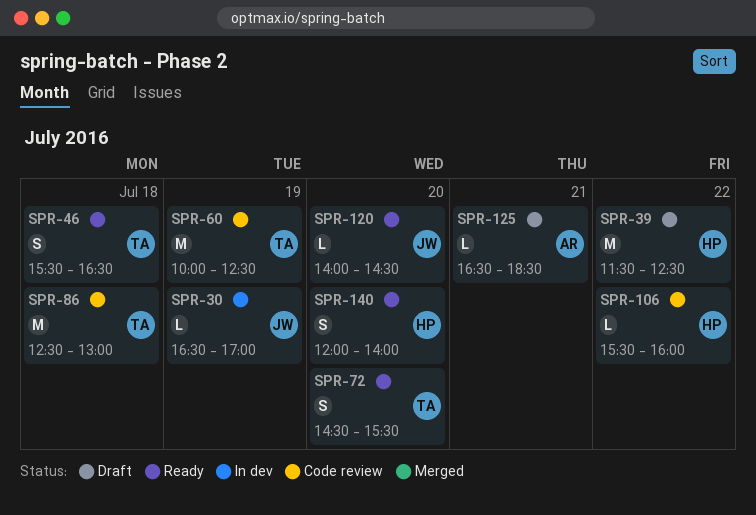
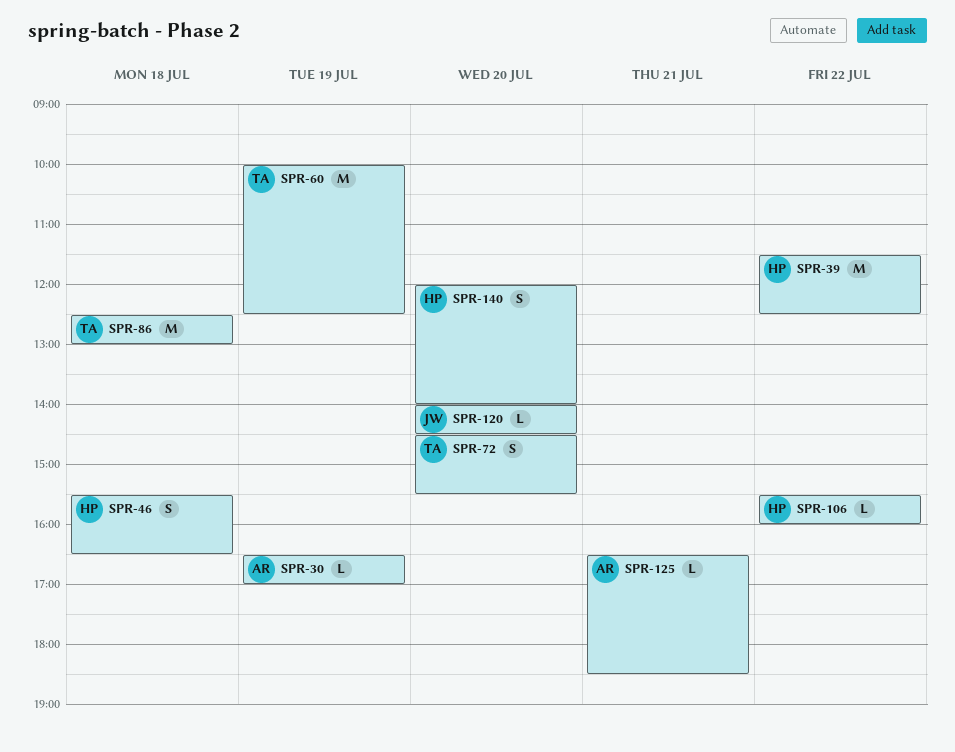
SPR-30, owner: JW -> AR
SPR-46, owner: TA -> HP

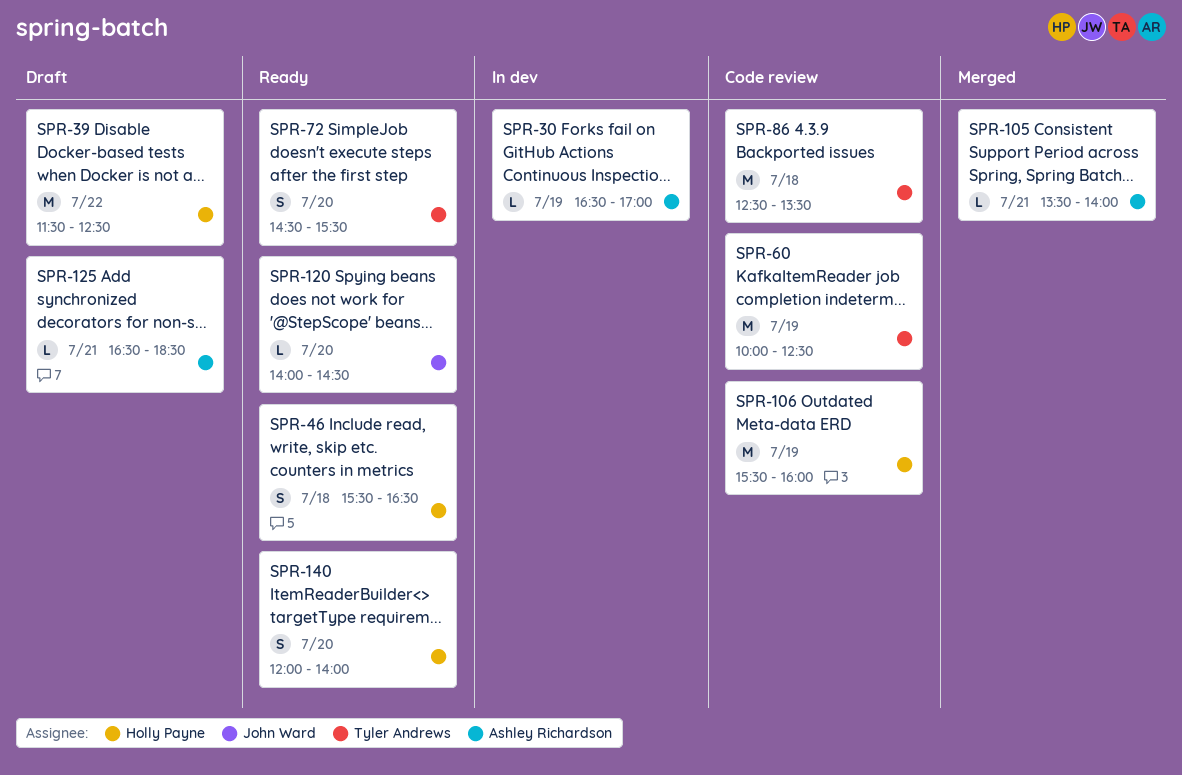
SPR-86, ends: 13:00 -> 13:30
SPR-105: none -> present
SPR-106, estimate: L -> M
SPR-106, day: Jul 22 -> Jul 19

